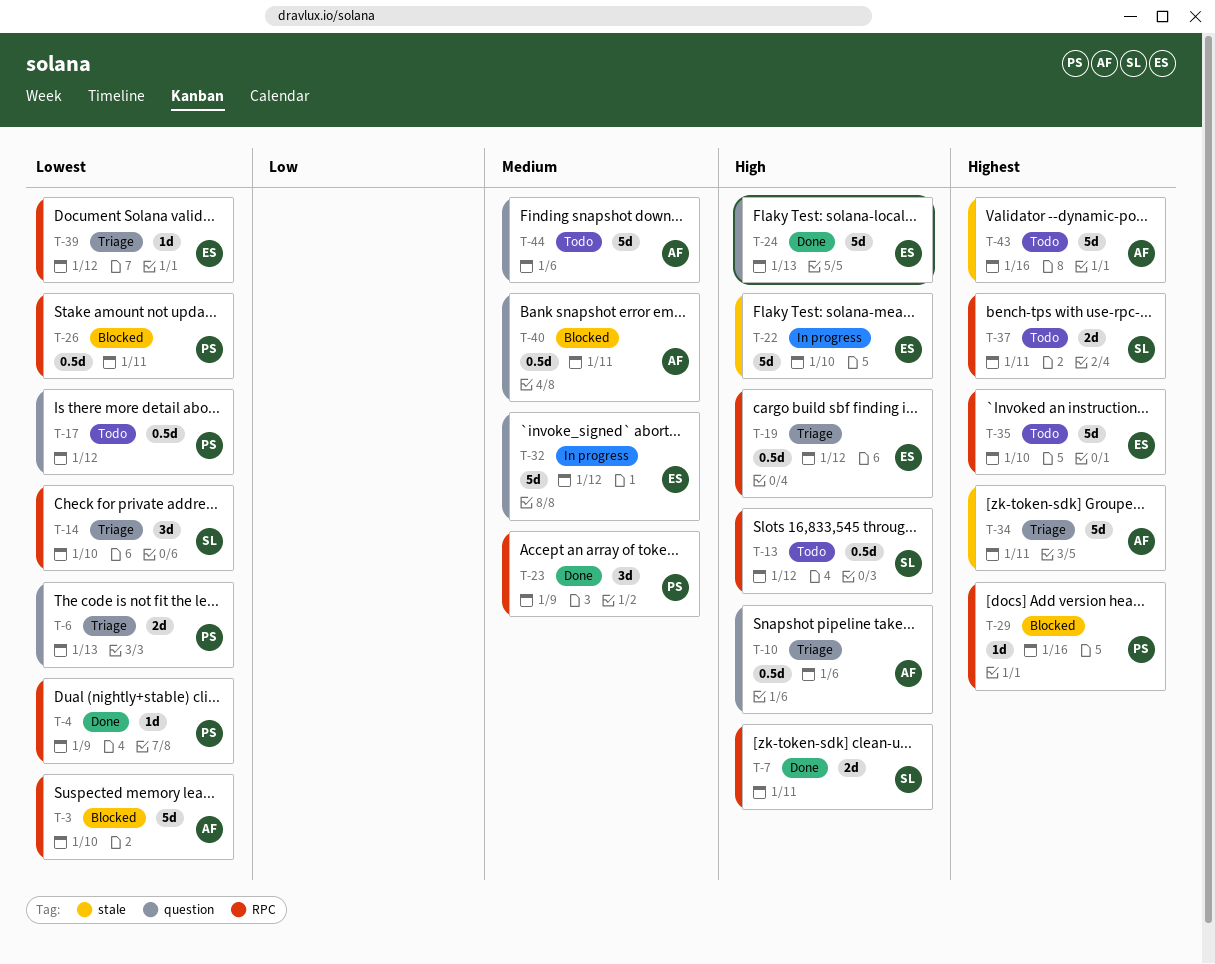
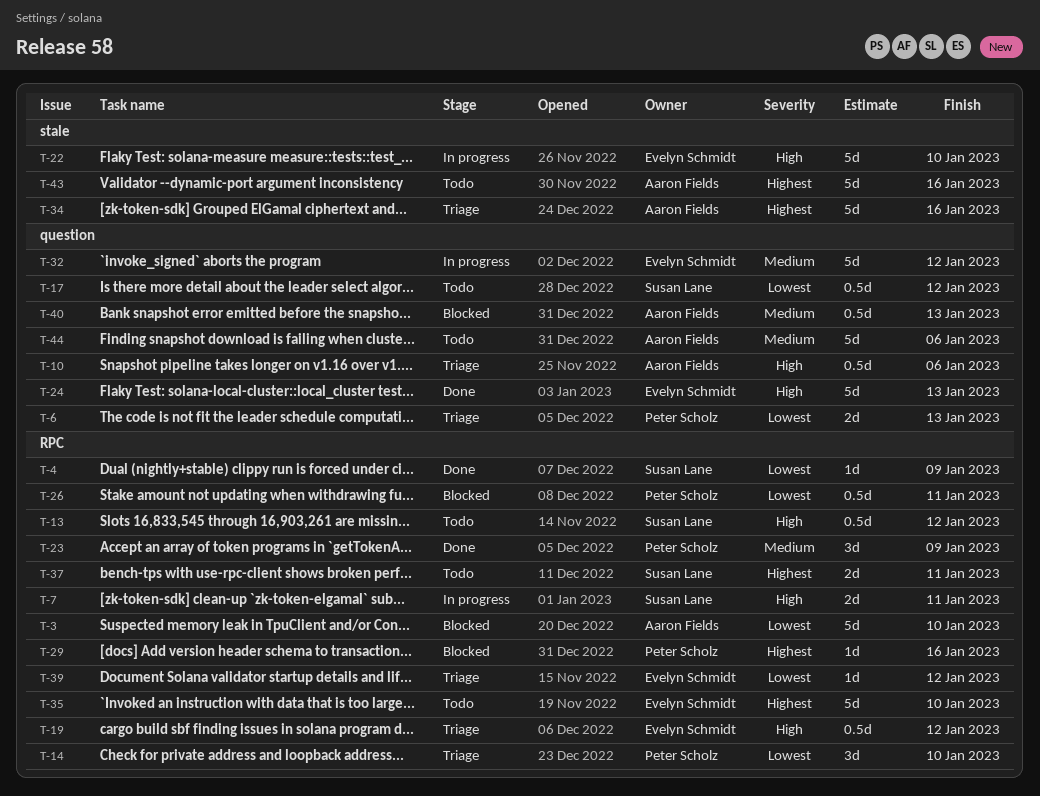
T-4, owner: Peter Scholz -> Susan Lane
T-7, status: Done -> In progress
T-14, owner: Susan Lane -> Peter Scholz
T-17, owner: Peter Scholz -> Susan Lane
T-34, due: Jan 11 -> Jan 16
T-40, due: Jan 11 -> Jan 13

